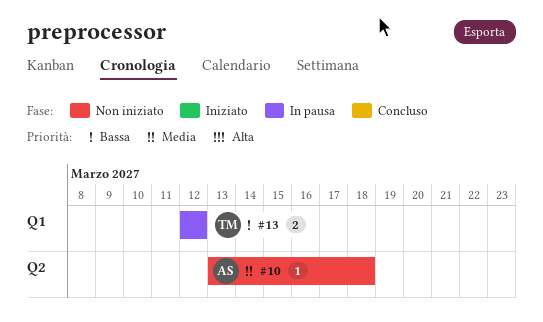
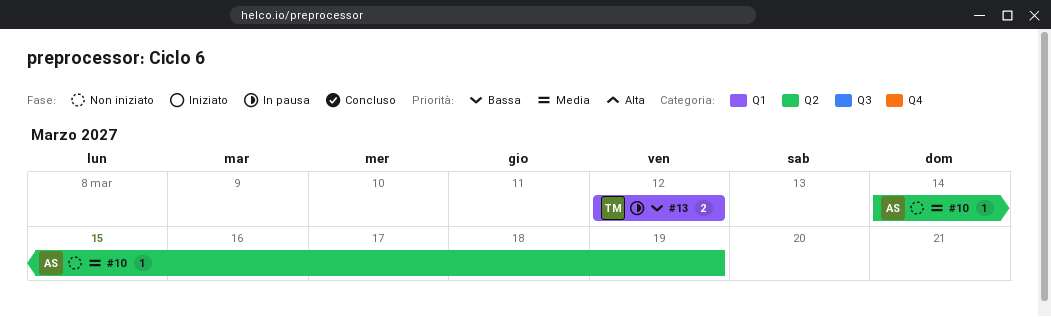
#10, start: Mar 13 -> Mar 14
#10, due: Mar 18 -> Mar 19

